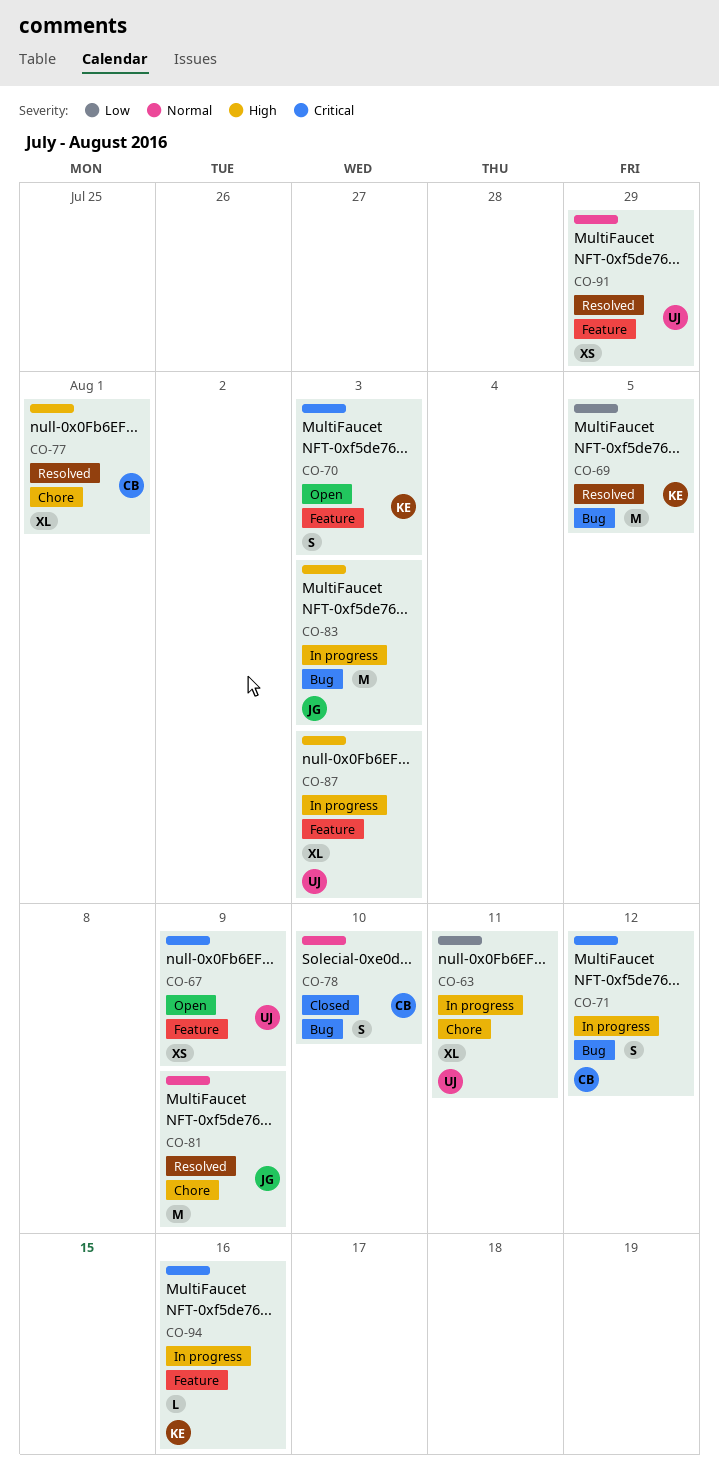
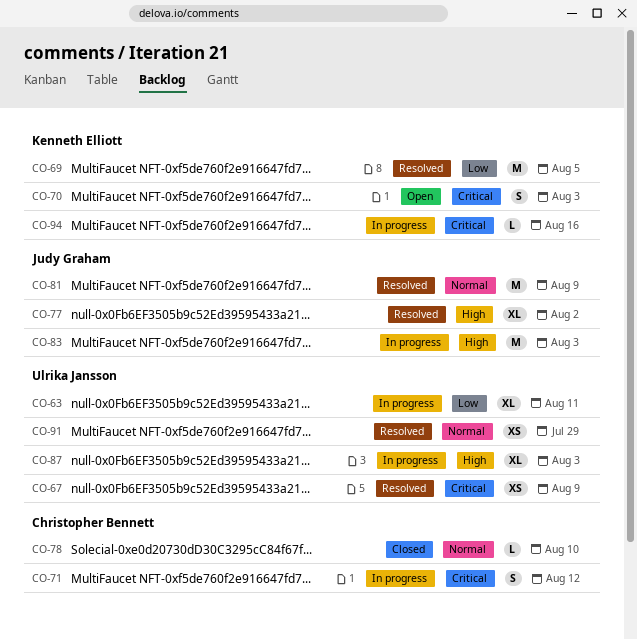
CO-67, status: Open -> Resolved
CO-77, owner: Christopher Bennett -> Judy Graham
CO-77, due: Aug 1 -> Aug 2
CO-78, estimate: S -> L

